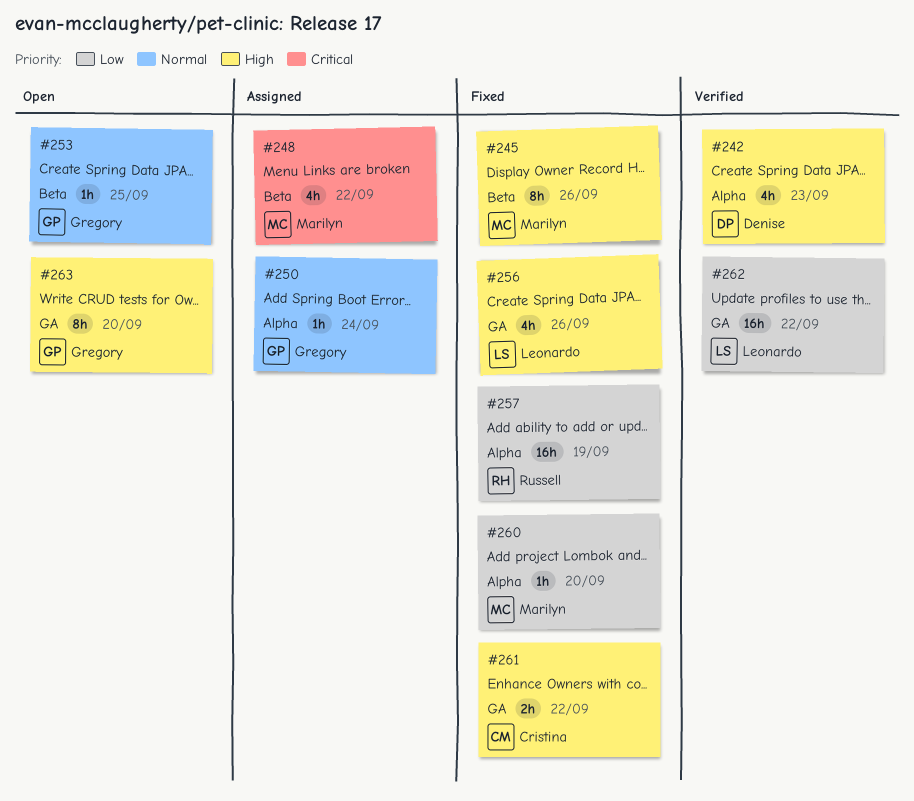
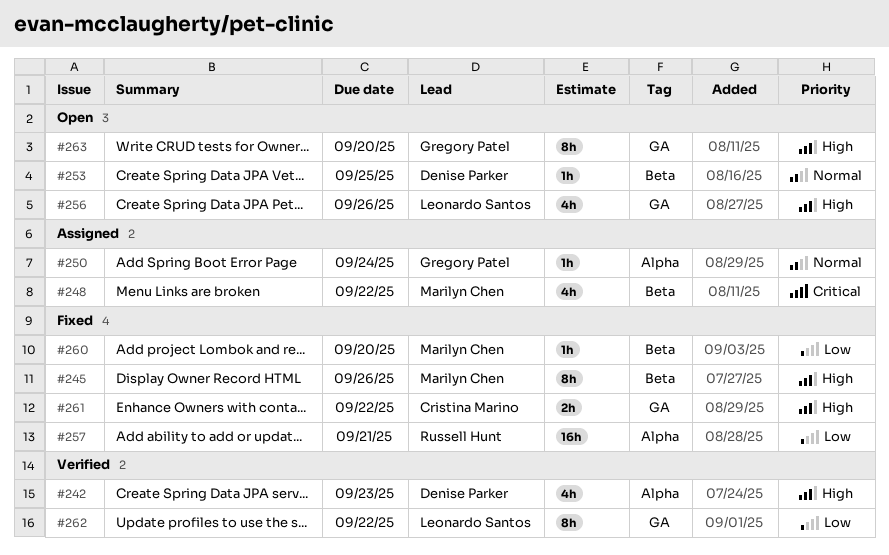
#253, owner: Gregory Patel -> Denise Parker
#256, status: Fixed -> Open
#257, due: Sep 19 -> Sep 21
#260, label: Alpha -> Beta
#262, estimate: 16h -> 8h

